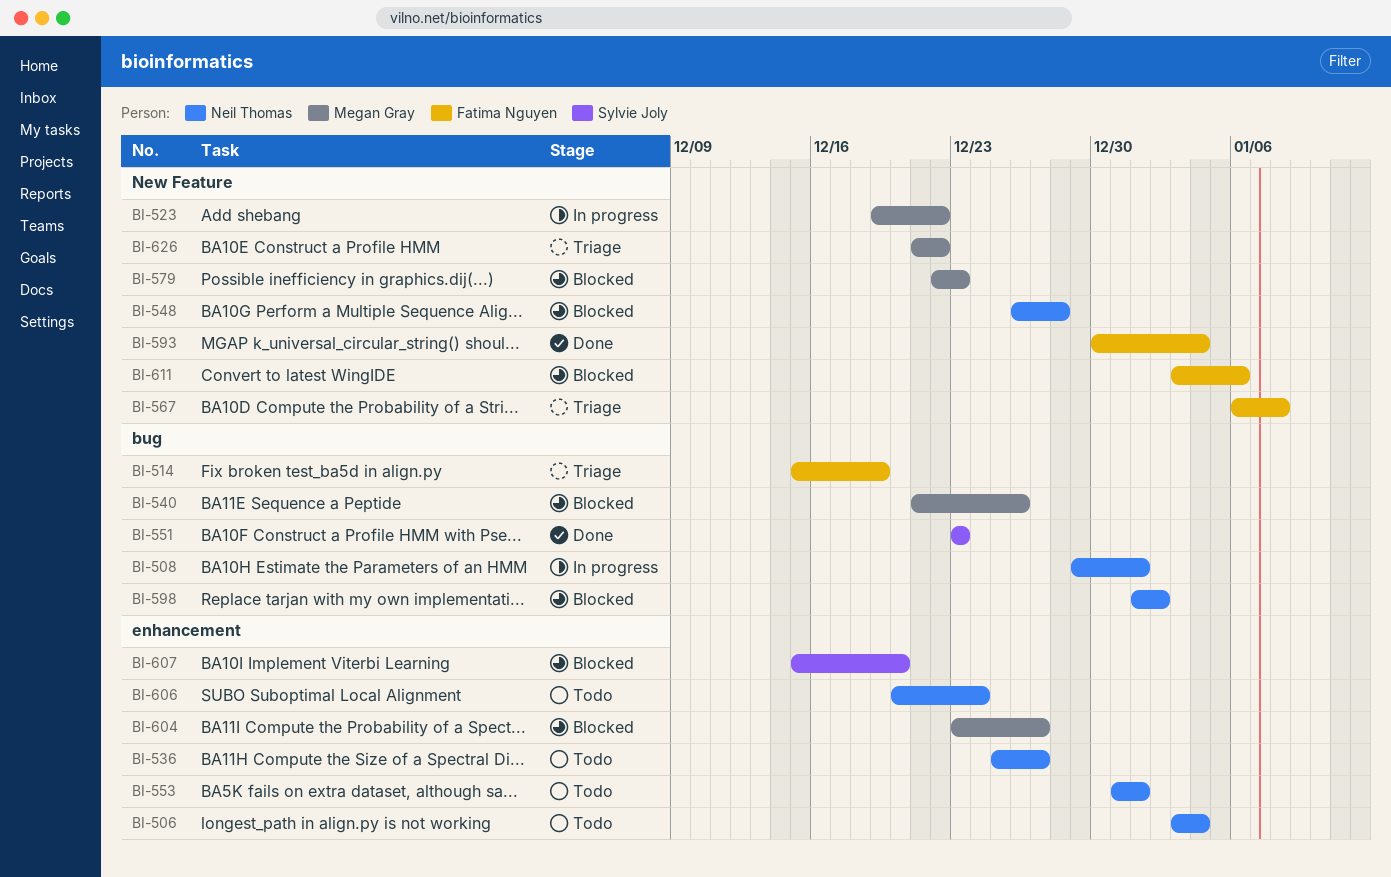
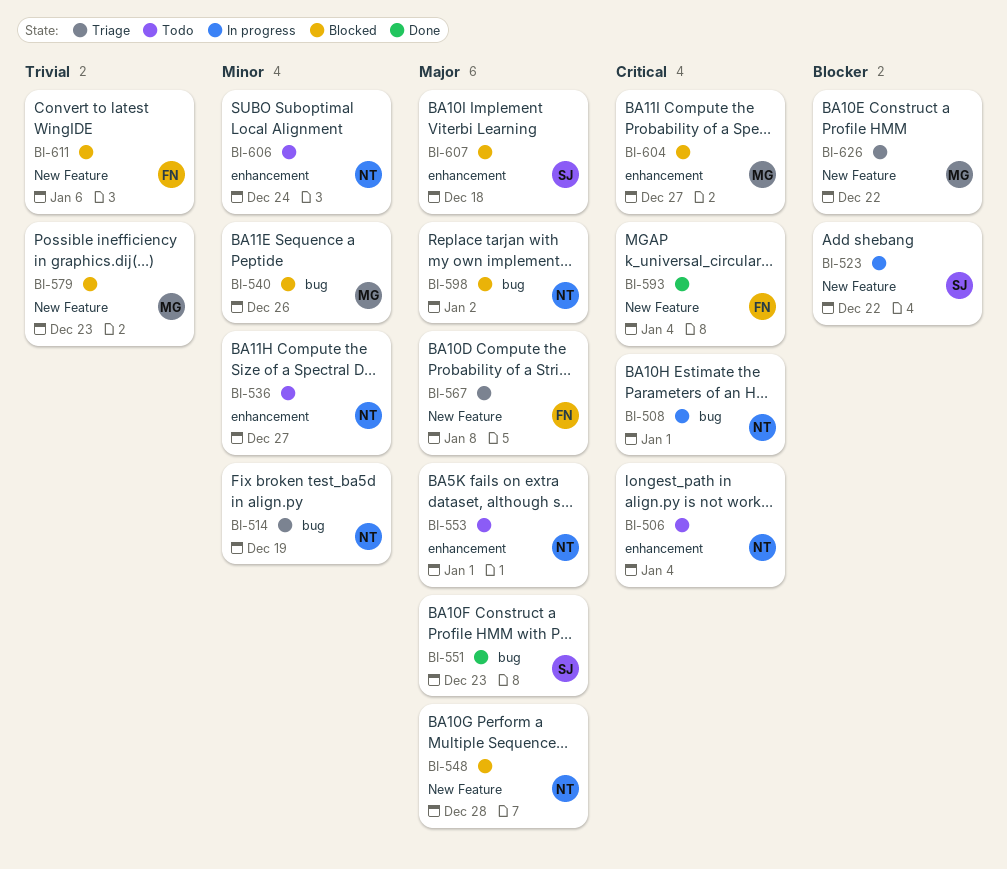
BI-514, owner: Fatima Nguyen -> Neil Thomas
BI-523, owner: Megan Gray -> Sylvie Joly
BI-607, due: Dec 20 -> Dec 18

